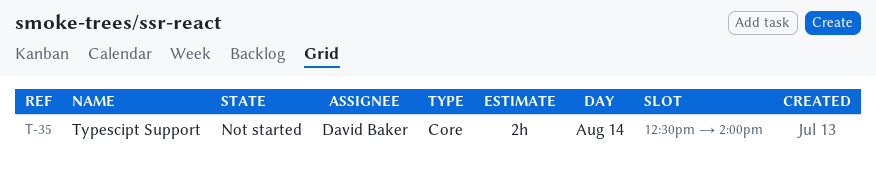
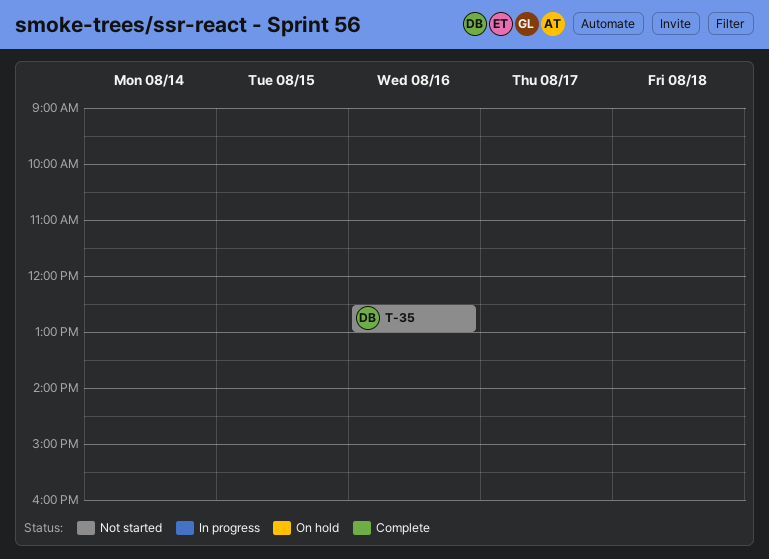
T-35, day: Aug 14 -> Aug 16
T-35, ends: 14:00 -> 13:00

